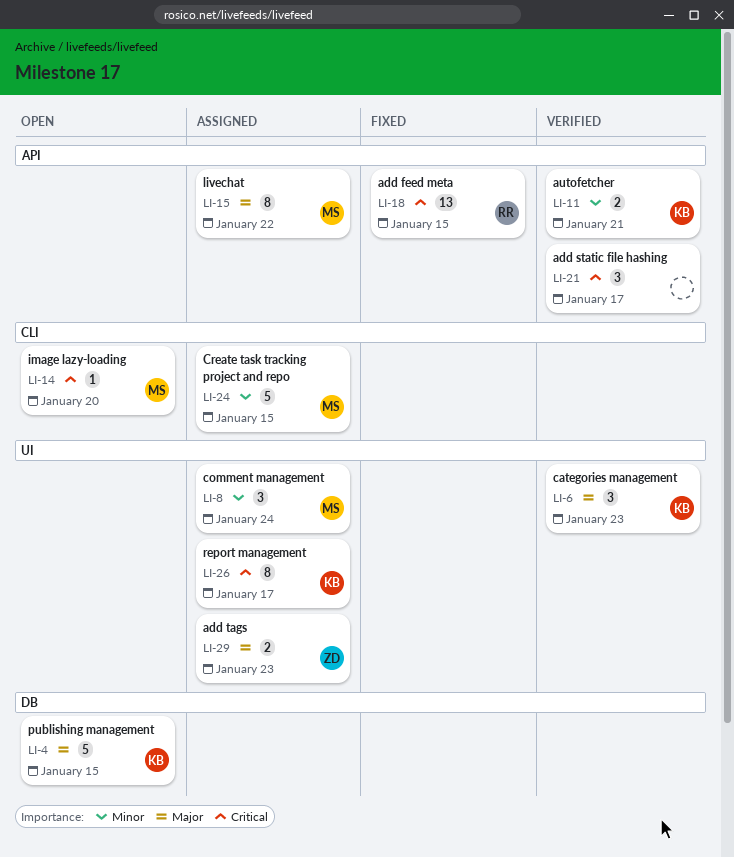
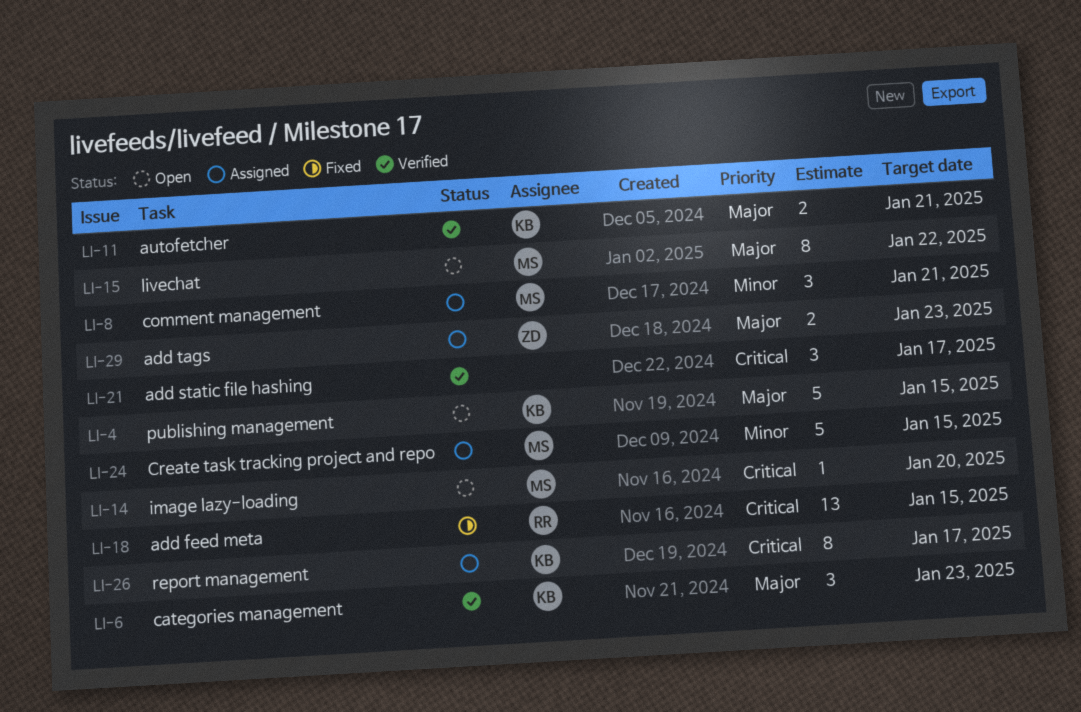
LI-8, due: Jan 24 -> Jan 21
LI-11, priority: Minor -> Major
LI-15, status: Assigned -> Open

